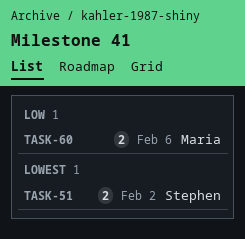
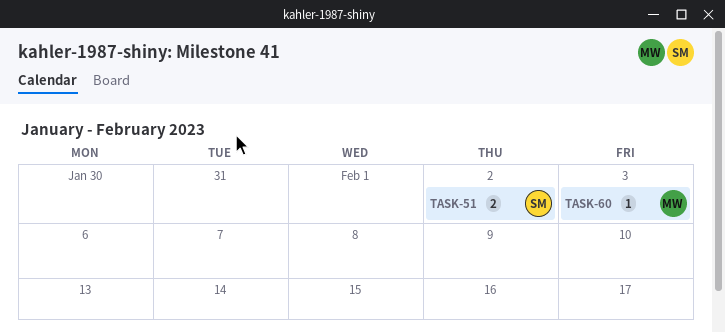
TASK-60, estimate: 2 -> 1
TASK-60, due: Feb 6 -> Feb 3

